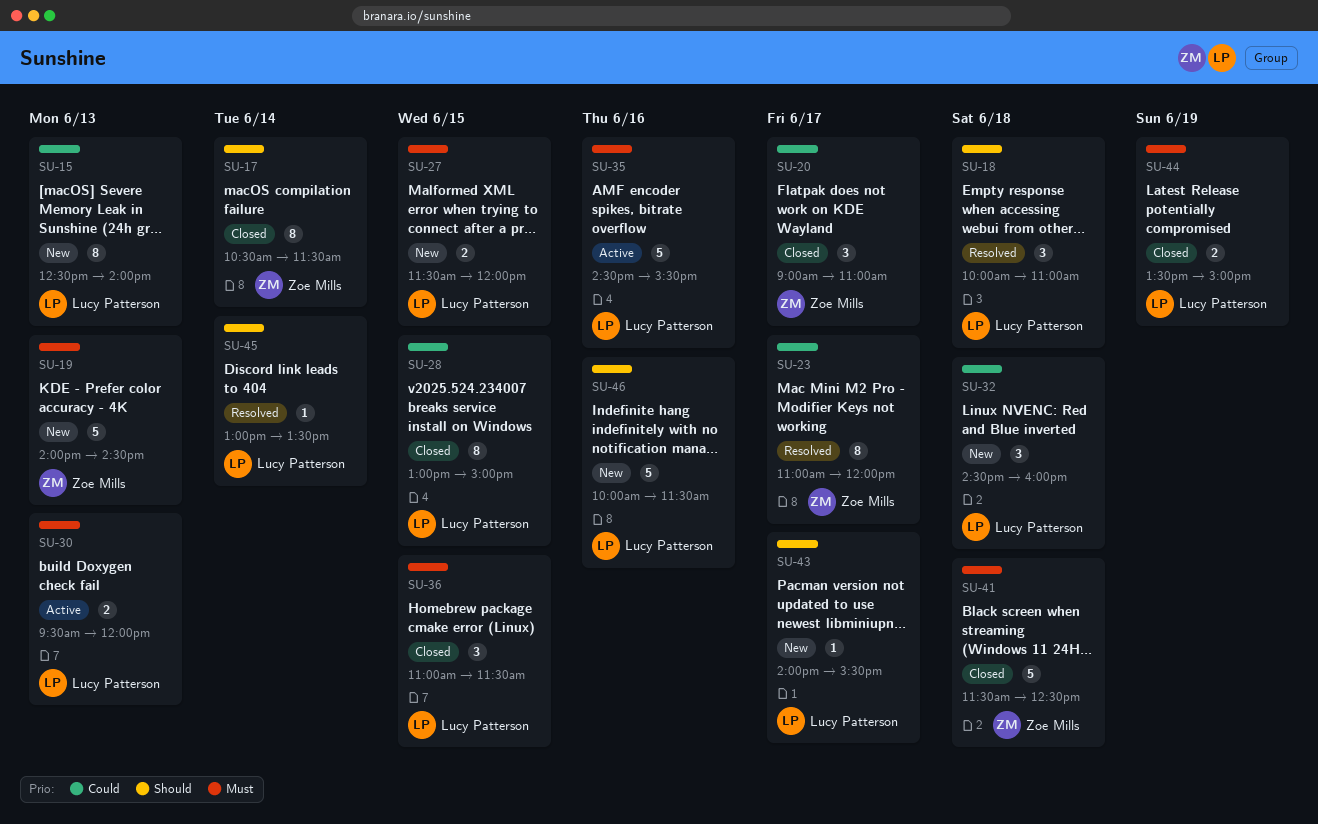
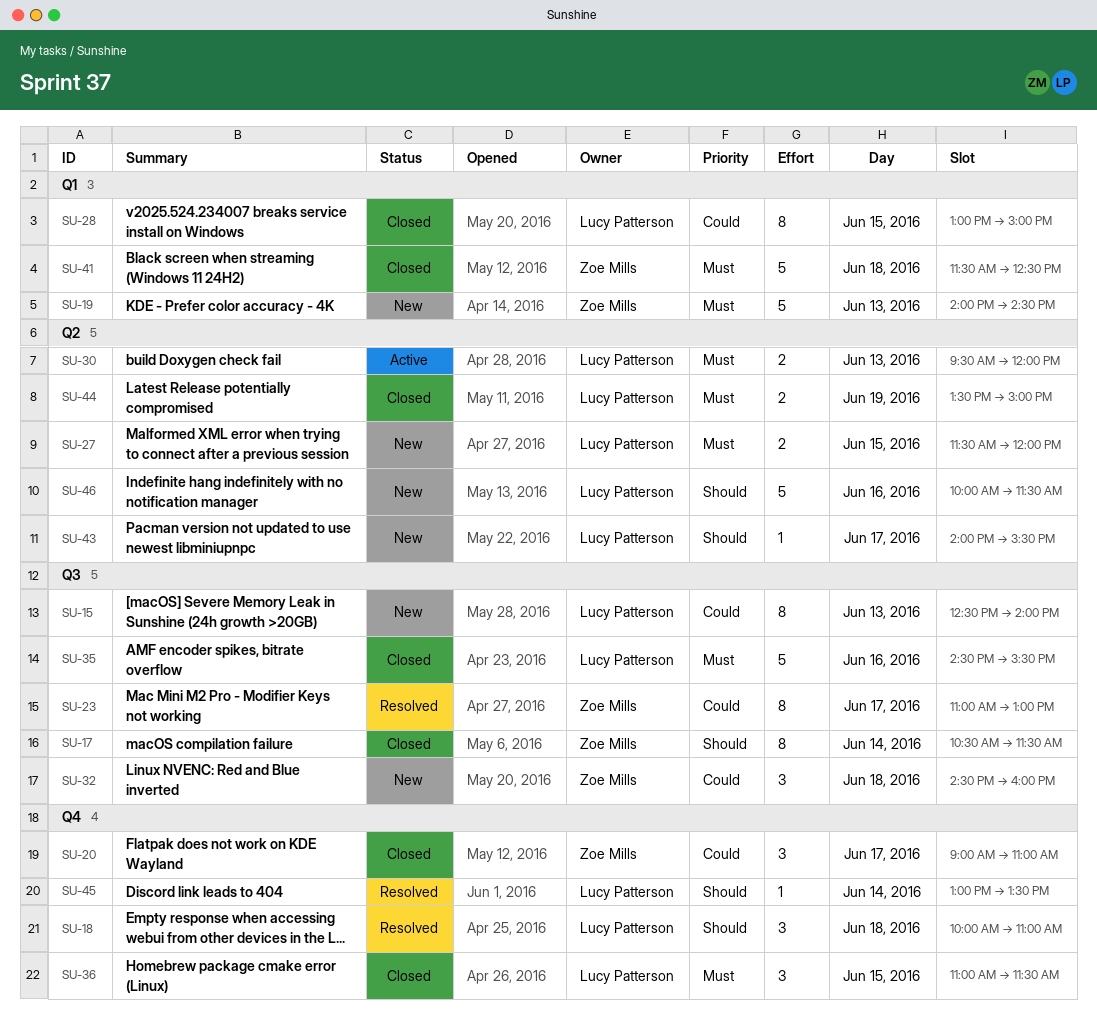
SU-23, ends: 12:00 -> 13:00
SU-32, owner: Lucy Patterson -> Zoe Mills
SU-35, status: Active -> Closed

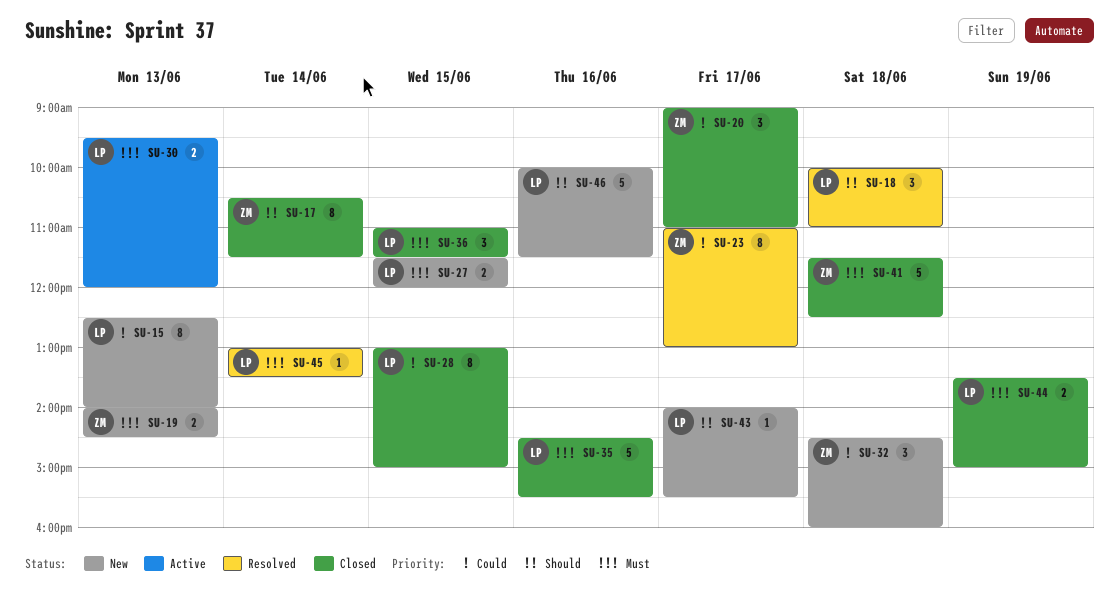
SU-19, estimate: 5 -> 2
SU-45, priority: Should -> Must

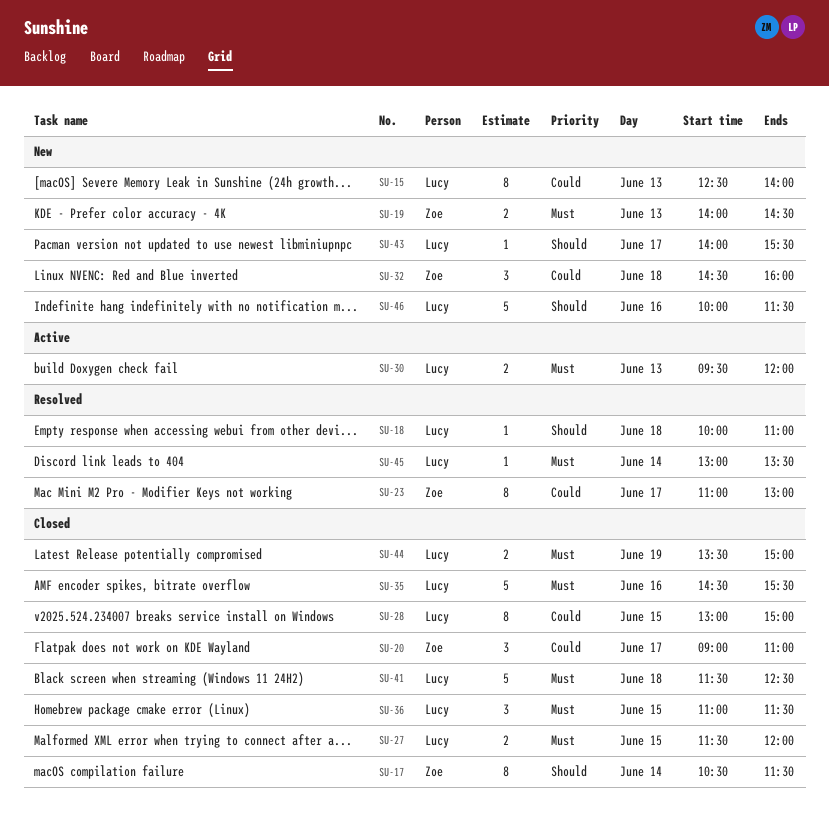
SU-18, estimate: 3 -> 1
SU-27, status: New -> Closed
SU-41, owner: Zoe -> Lucy

